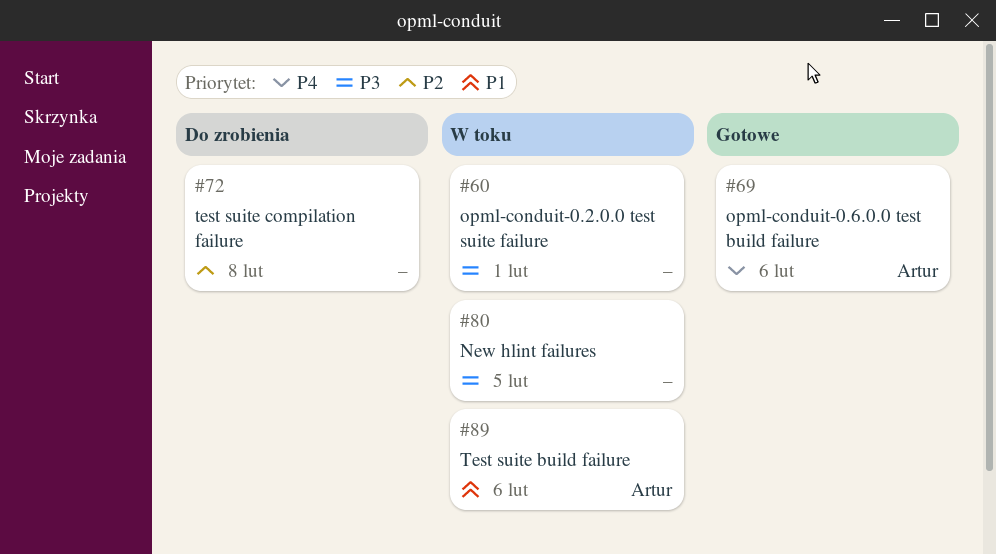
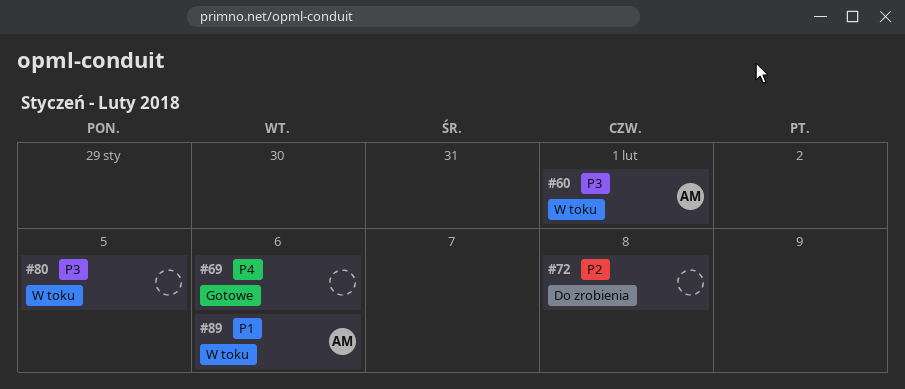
#60, owner: none -> Artur
#69, owner: Artur -> none

